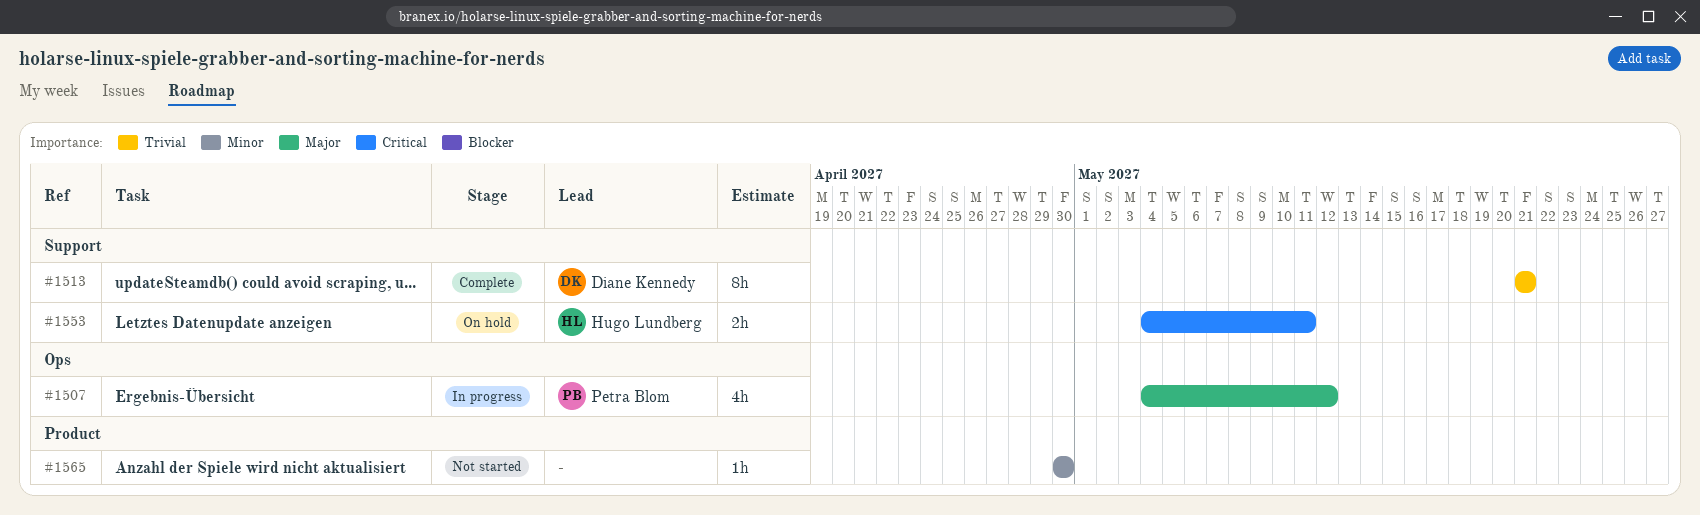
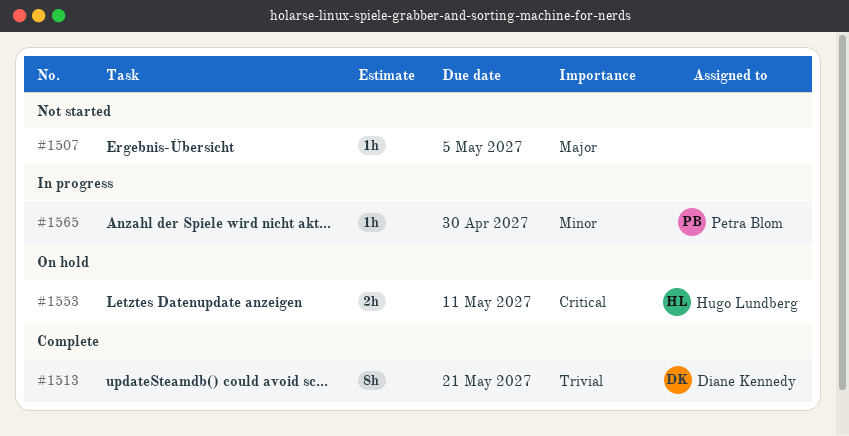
#1507, status: In progress -> Not started
#1507, owner: Petra Blom -> none
#1507, estimate: 4h -> 1h
#1507, due: May 12 -> May 5
#1565, status: Not started -> In progress
#1565, owner: none -> Petra Blom

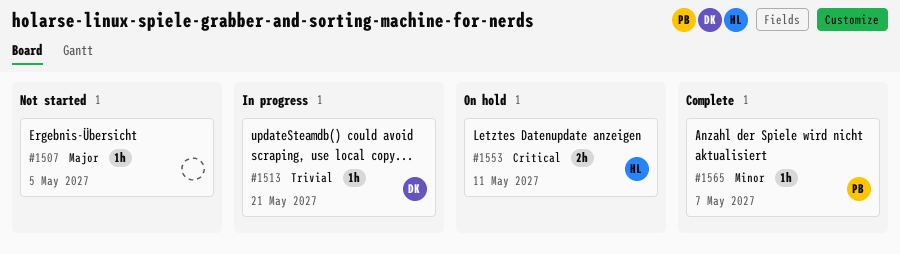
#1513, status: Complete -> In progress
#1513, estimate: 8h -> 1h
#1565, status: In progress -> Complete
#1565, due: Apr 30 -> May 7

